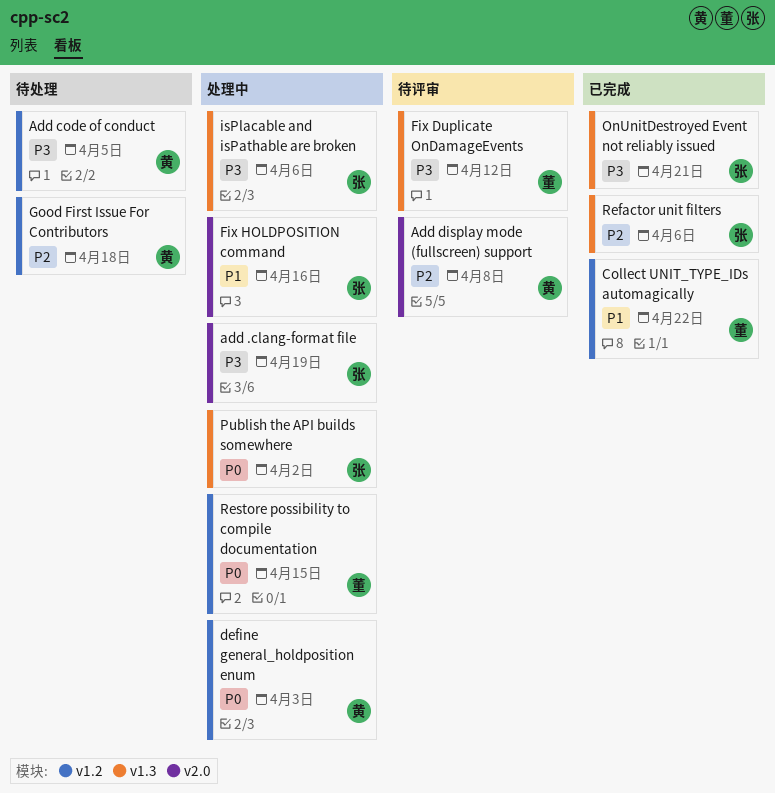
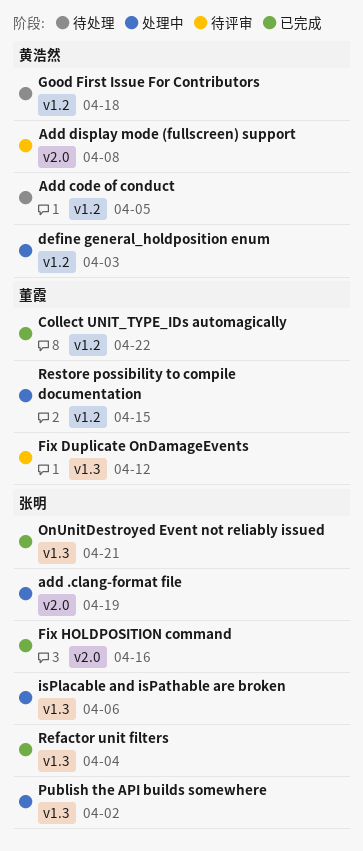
Fix HOLDPOSITION command, status: 处理中 -> 已完成
Refactor unit filters, due: Apr 6 -> Apr 4

